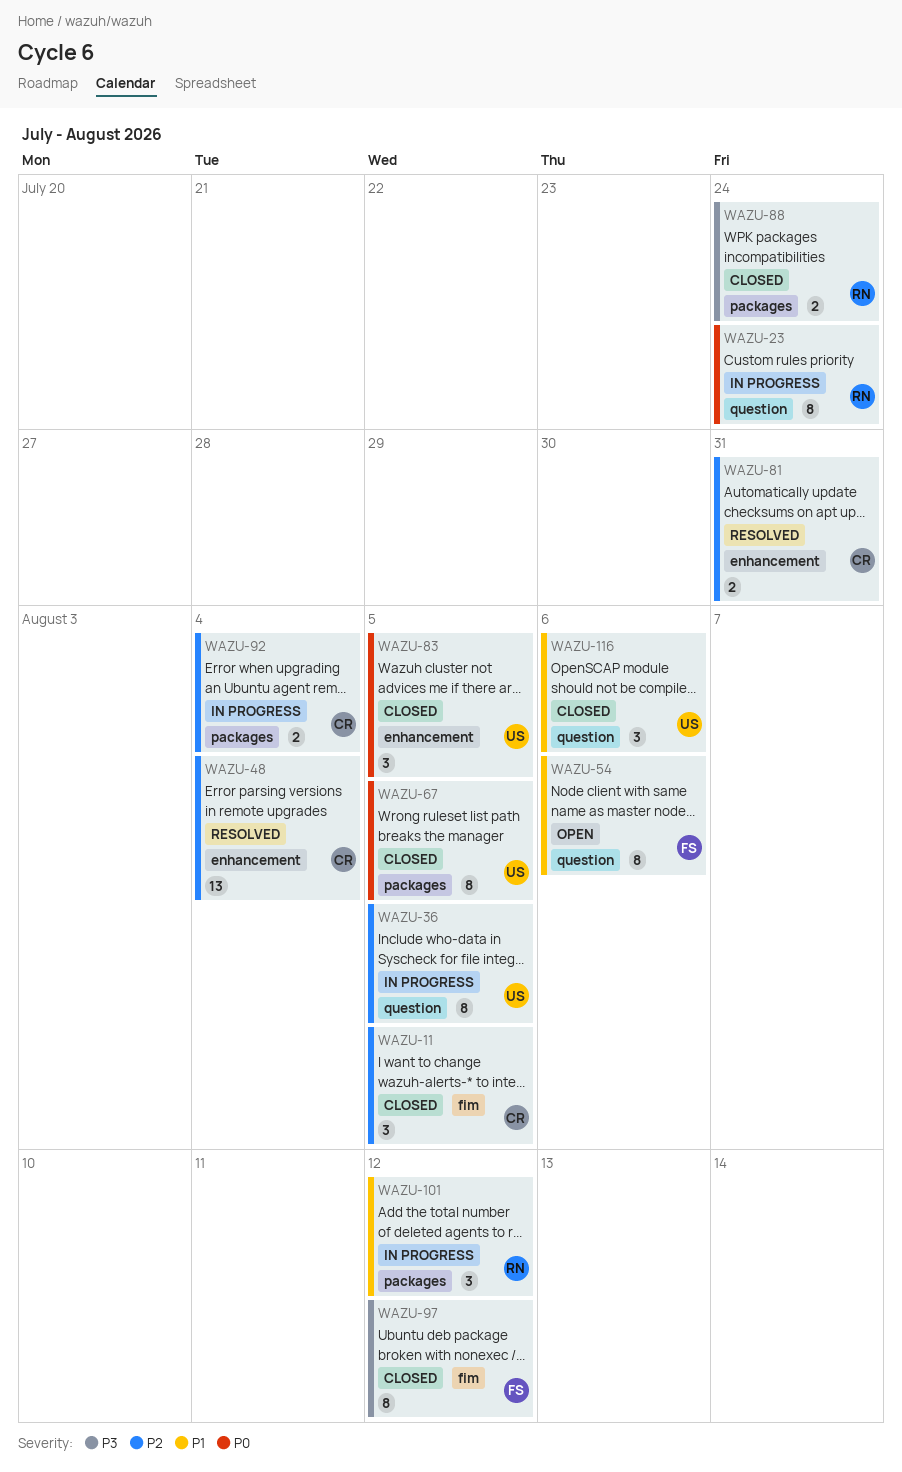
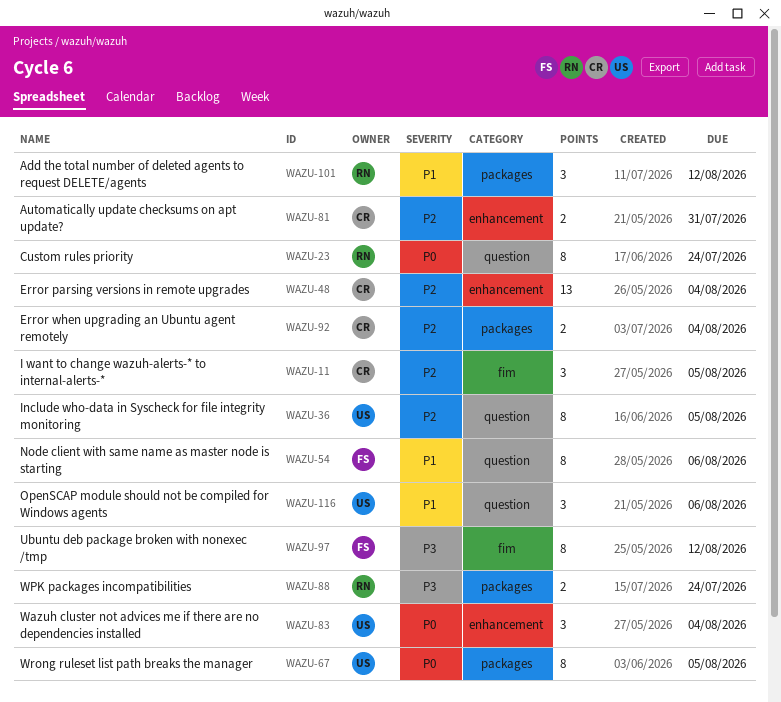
WAZU-83, due: Aug 5 -> Aug 4

